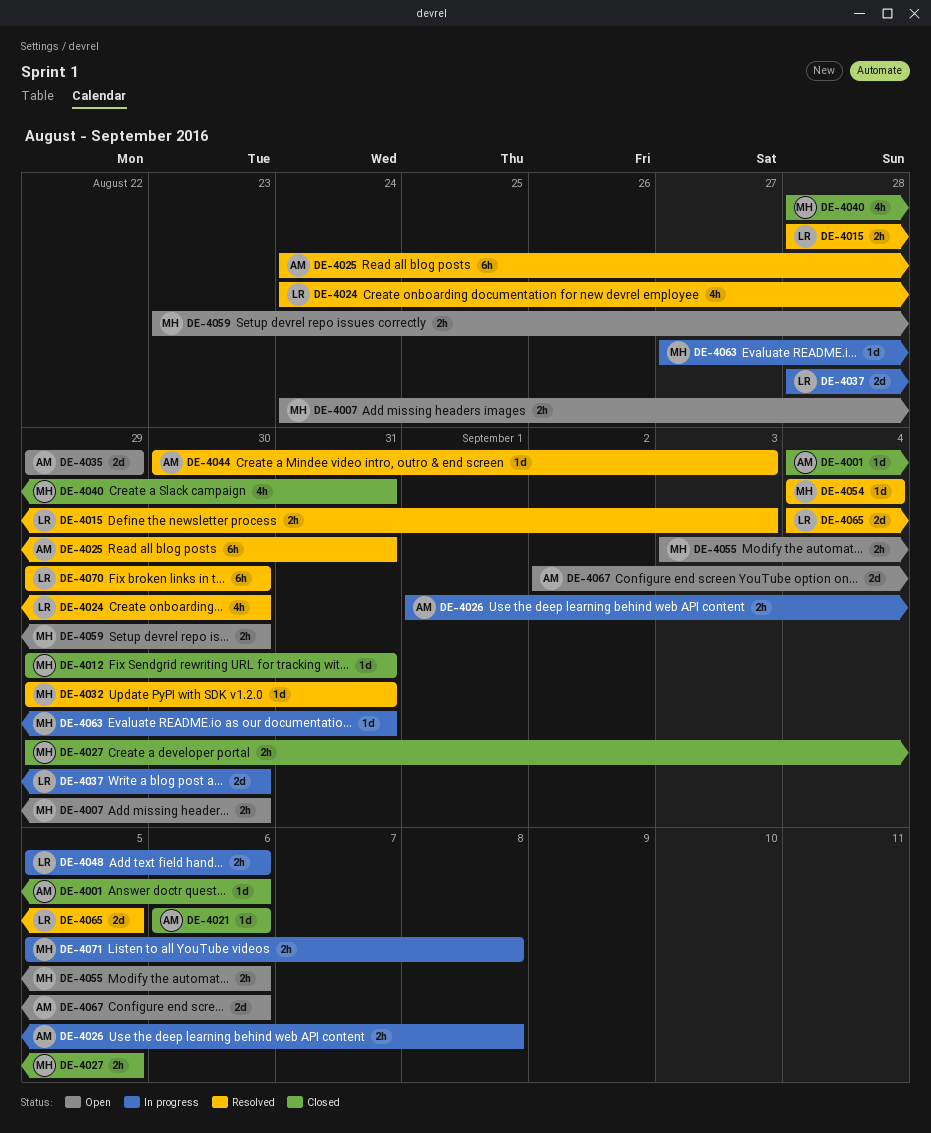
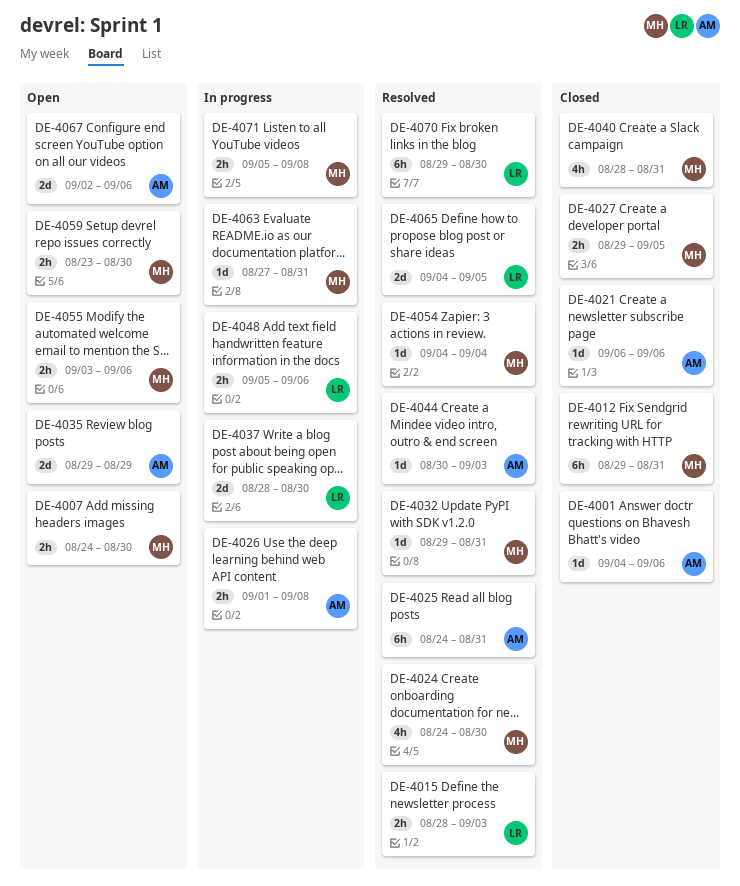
DE-4012, estimate: 1d -> 6h
DE-4024, owner: LR -> MH

